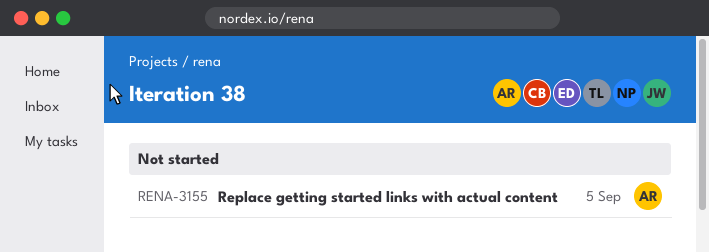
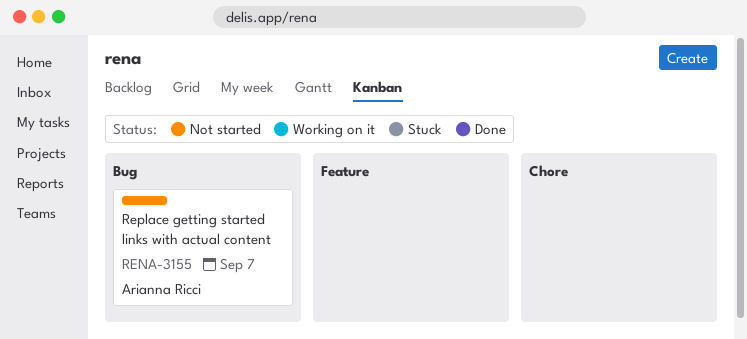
RENA-3155, due: Sep 5 -> Sep 7

